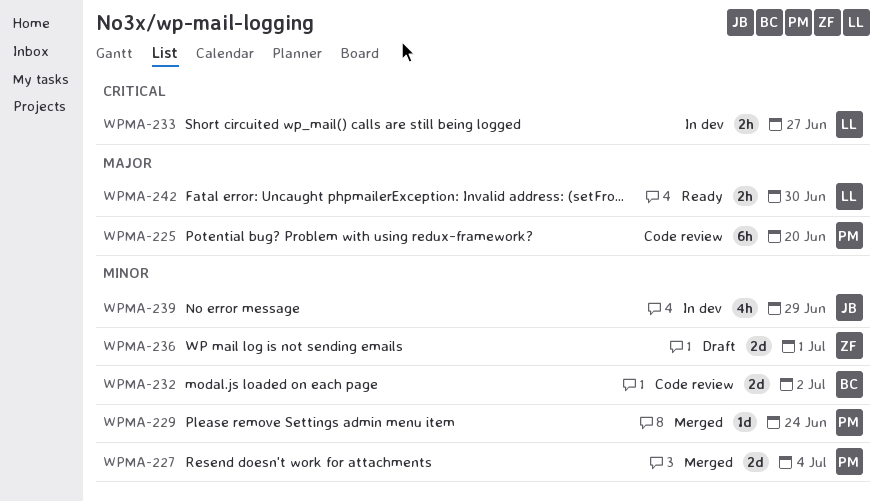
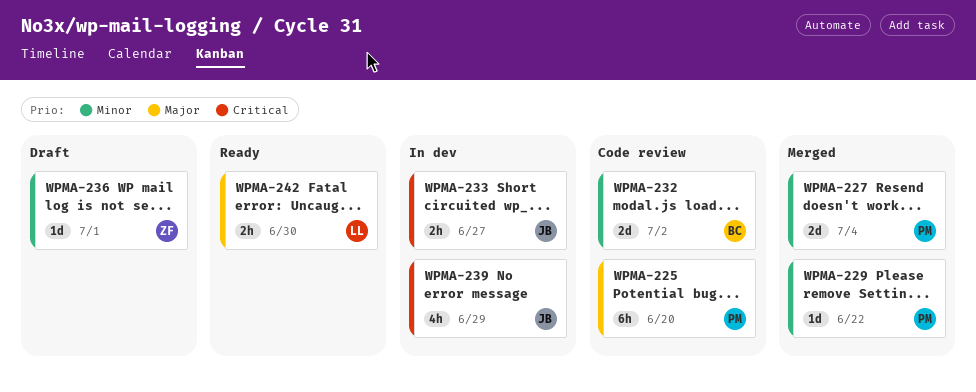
WPMA-229, due: Jun 24 -> Jun 22
WPMA-233, owner: LL -> JB
WPMA-236, estimate: 2d -> 1d
WPMA-239, priority: Minor -> Critical

